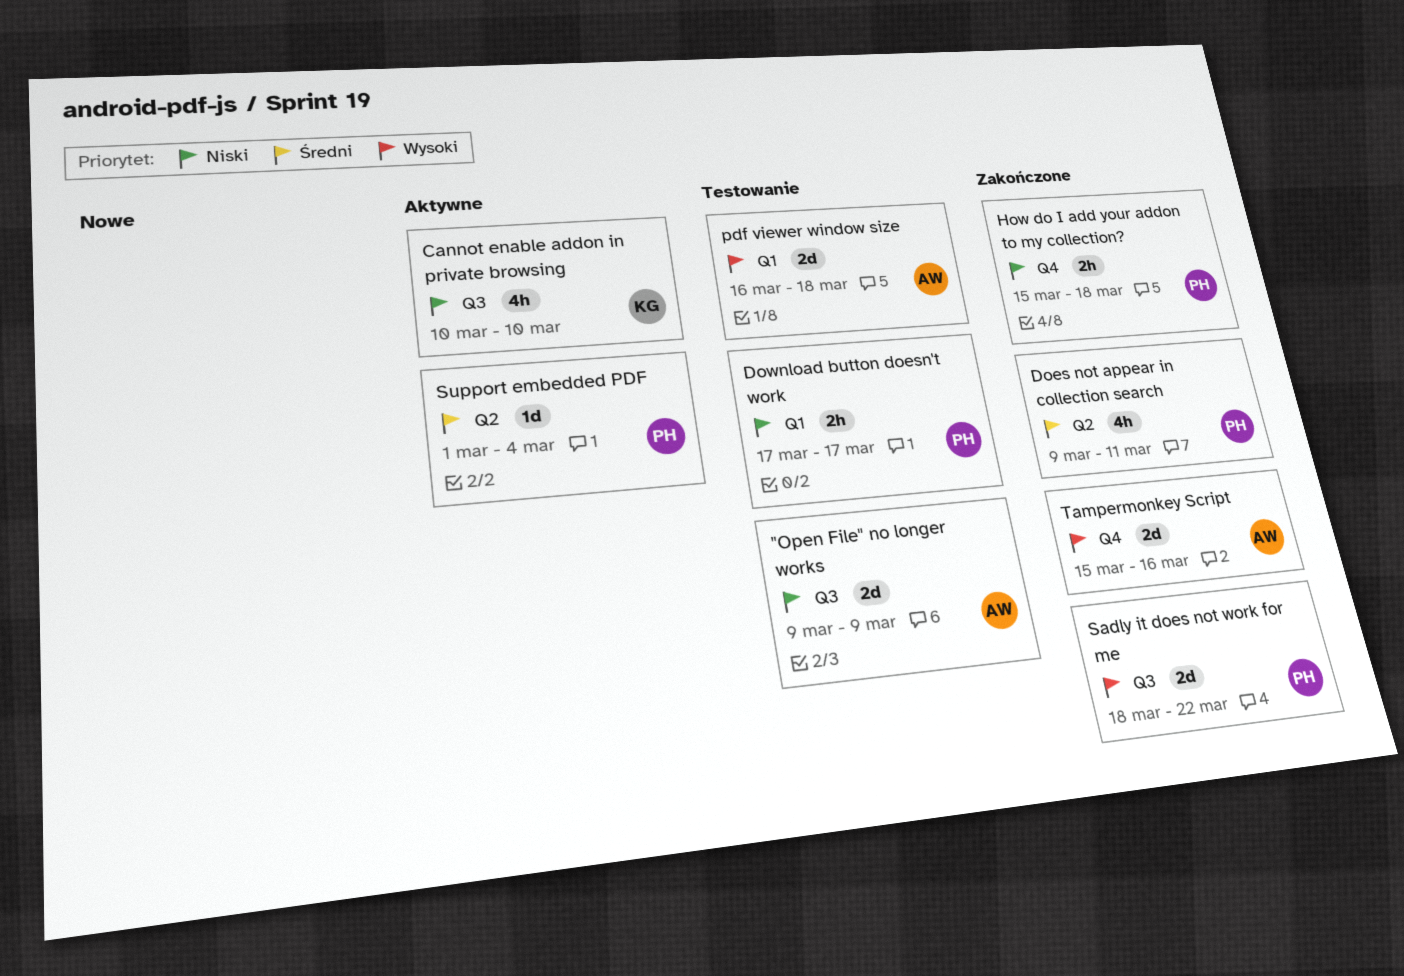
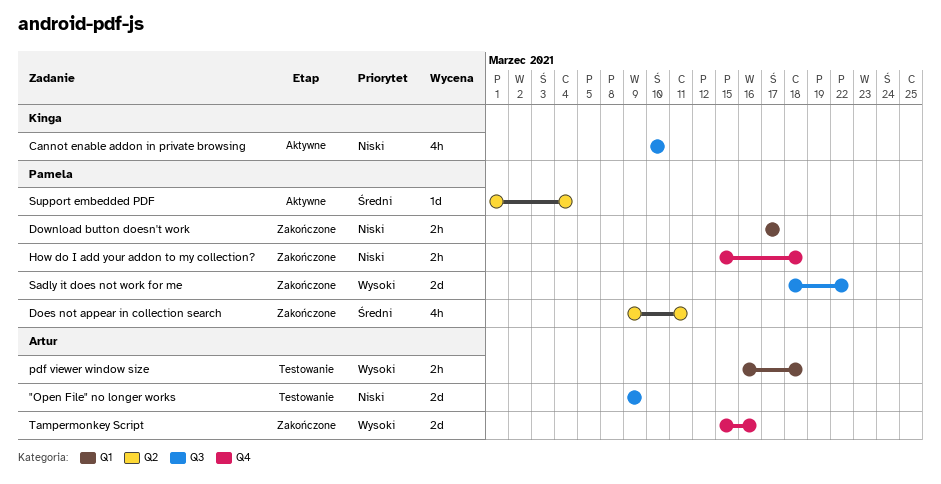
Download button doesn't work, status: Testowanie -> Zakończone
pdf viewer window size, estimate: 2d -> 2h

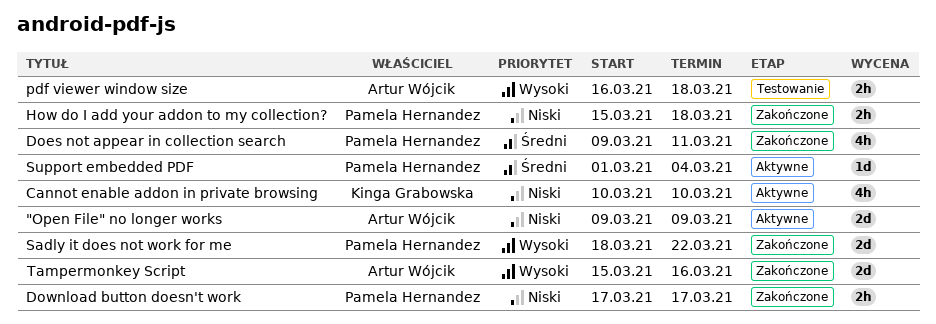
"Open File" no longer works, status: Testowanie -> Aktywne

